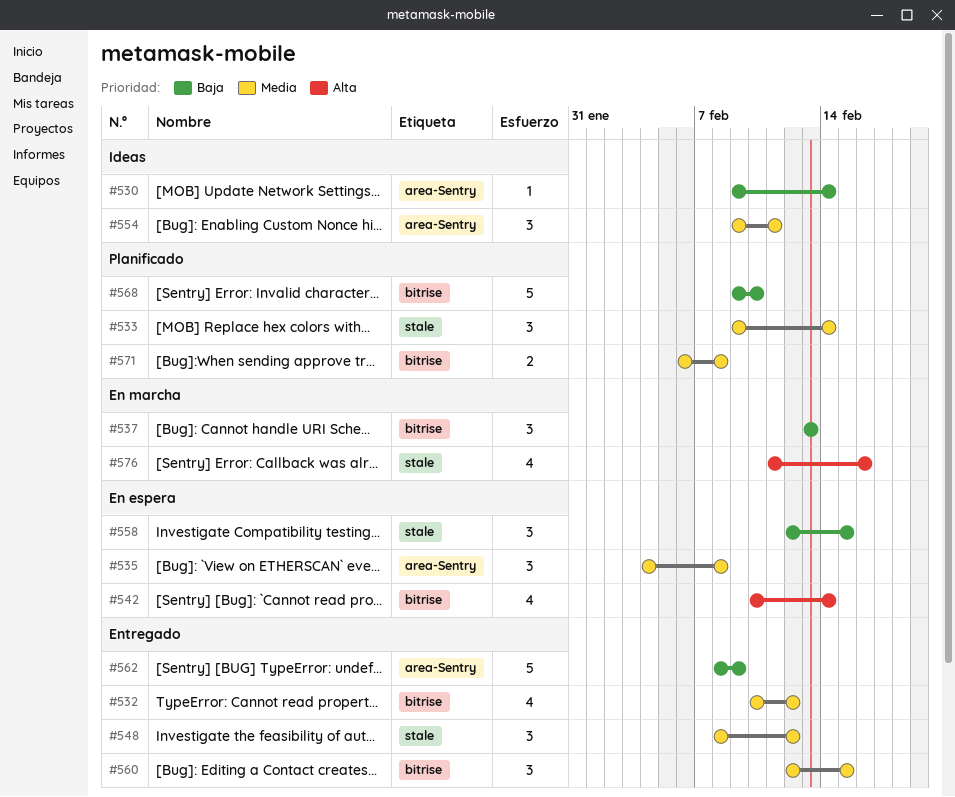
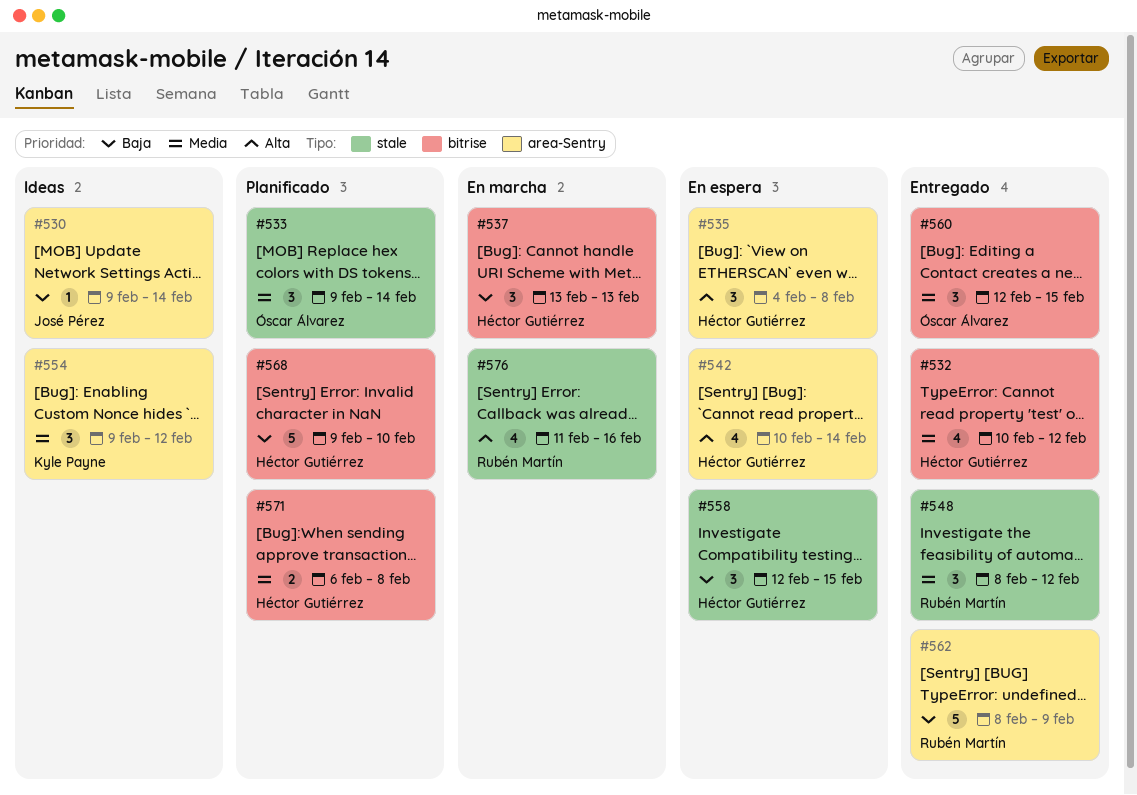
#535, priority: Media -> Alta
#542, label: bitrise -> area-Sentry
#554, due: Feb 11 -> Feb 12

